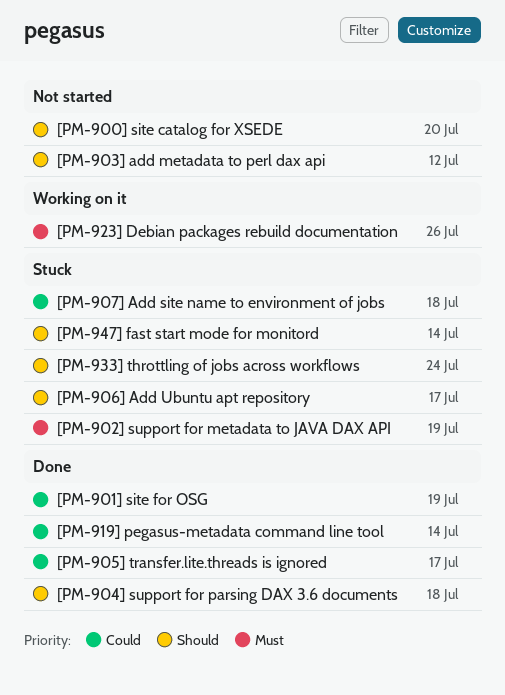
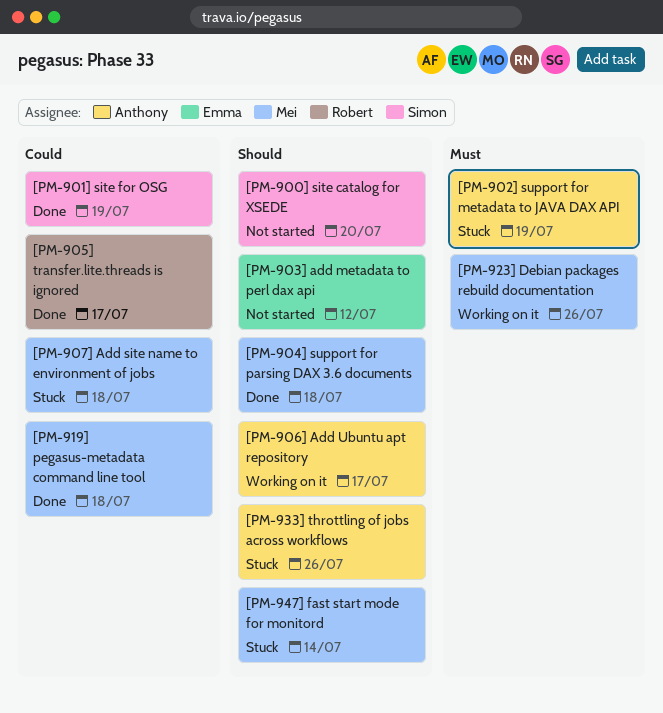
[PM-906] Add Ubuntu apt repository, status: Stuck -> Working on it
[PM-919] pegasus-metadata command line tool, due: Jul 14 -> Jul 18
[PM-933] throttling of jobs across workflows, due: Jul 24 -> Jul 26

